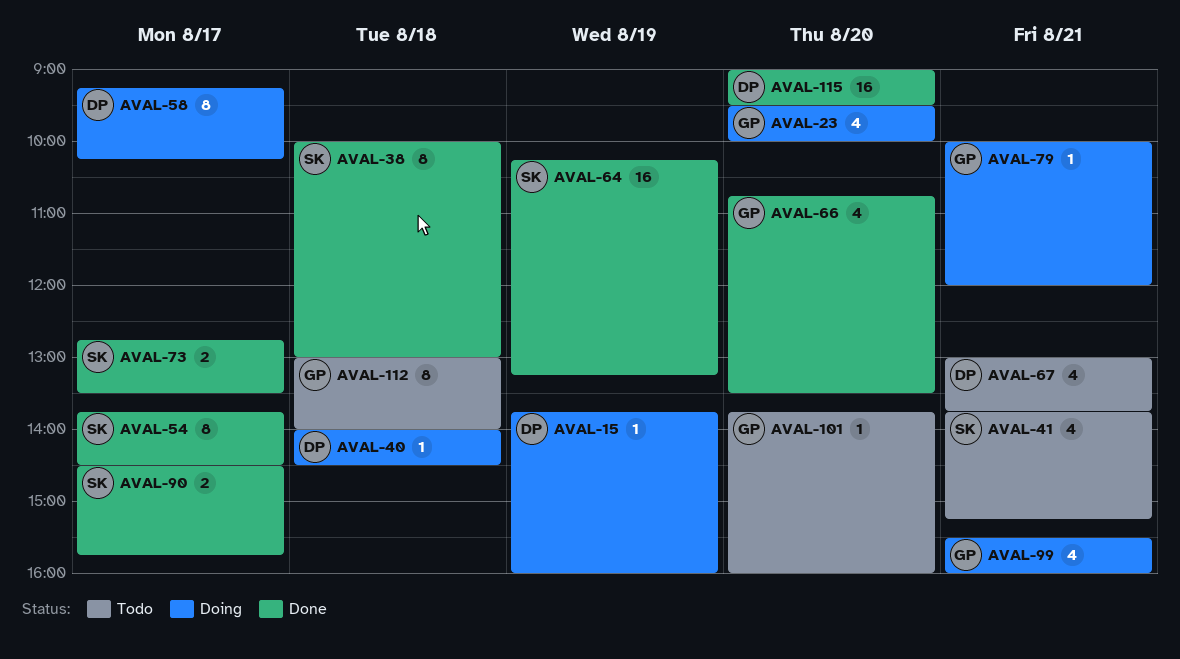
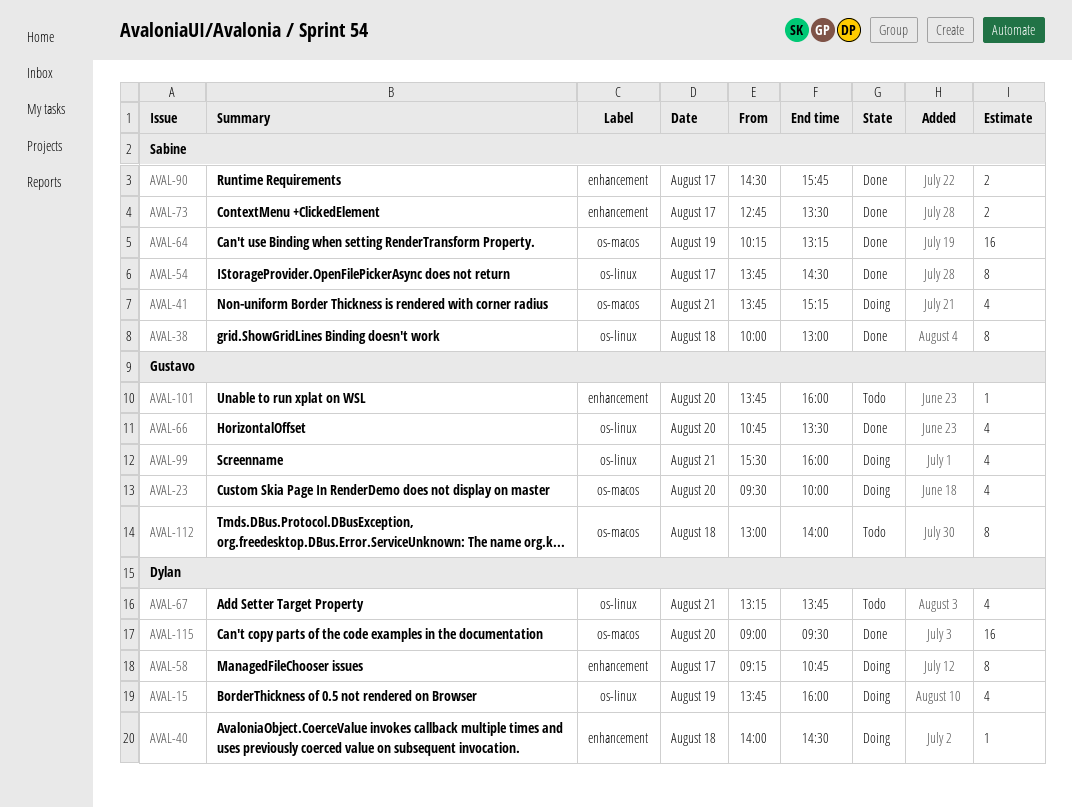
AVAL-15, estimate: 1 -> 4
AVAL-41, status: Todo -> Doing
AVAL-58, ends: 10:15 -> 10:45
AVAL-67, begins: 13:00 -> 13:15
AVAL-79: present -> none

